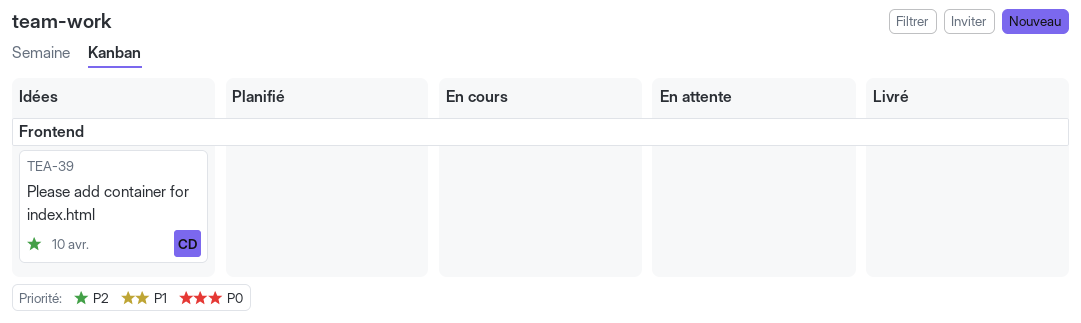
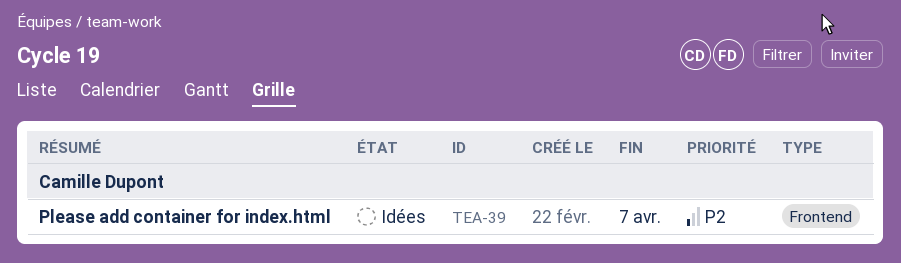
TEA-39, due: Apr 10 -> Apr 7

